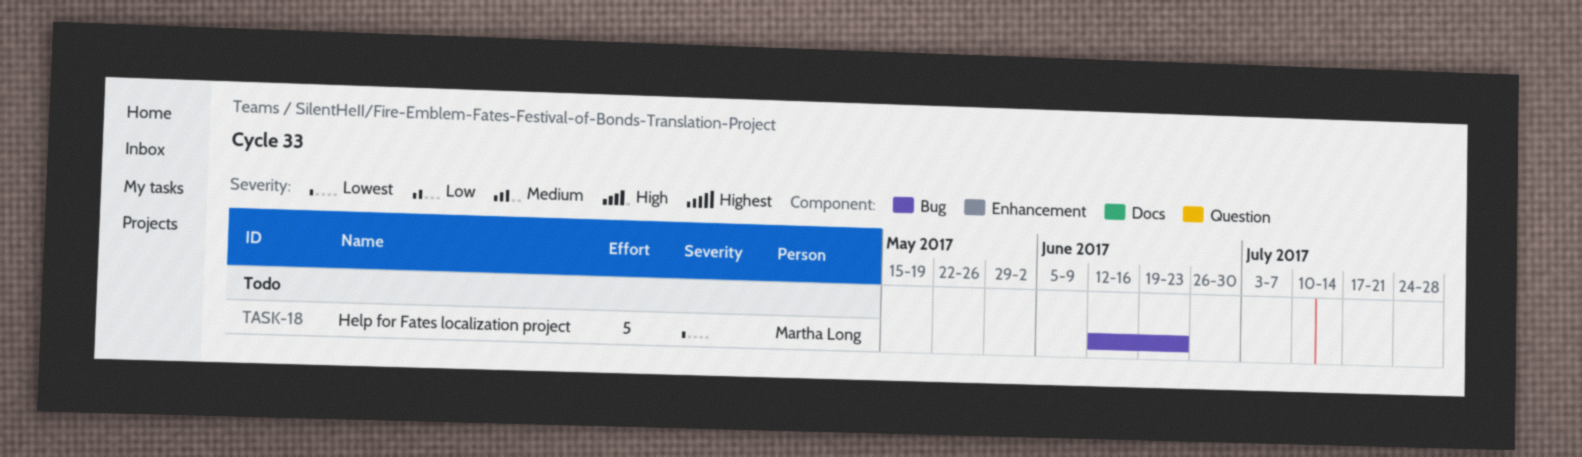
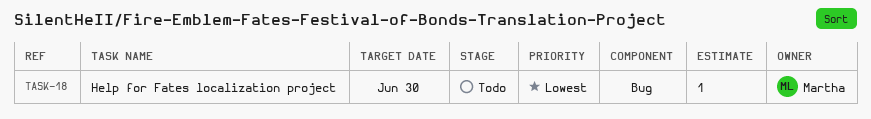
TASK-18, estimate: 5 -> 1
TASK-18, due: Jun 23 -> Jun 30

